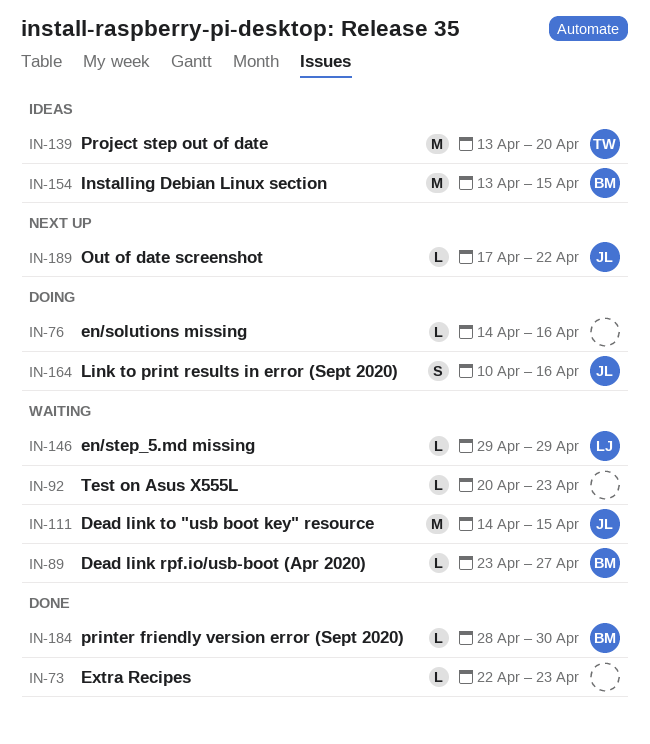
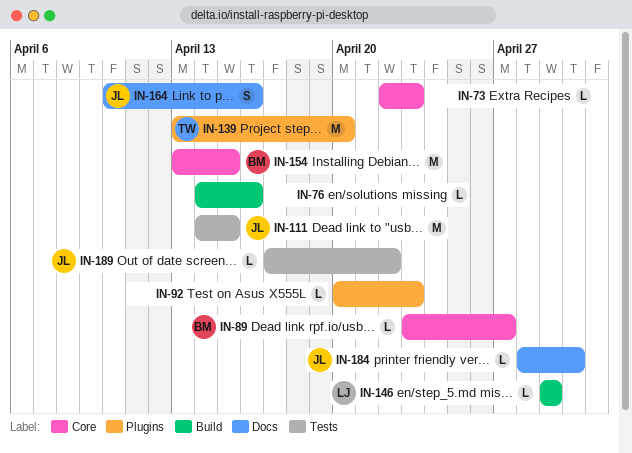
IN-184, owner: BM -> JL

